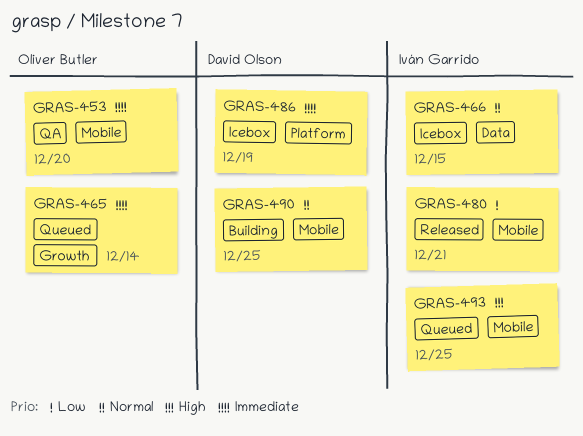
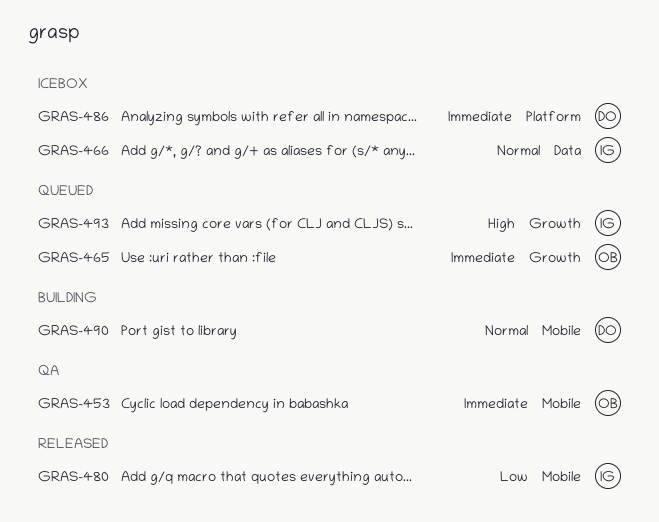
GRAS-493, label: Mobile -> Growth

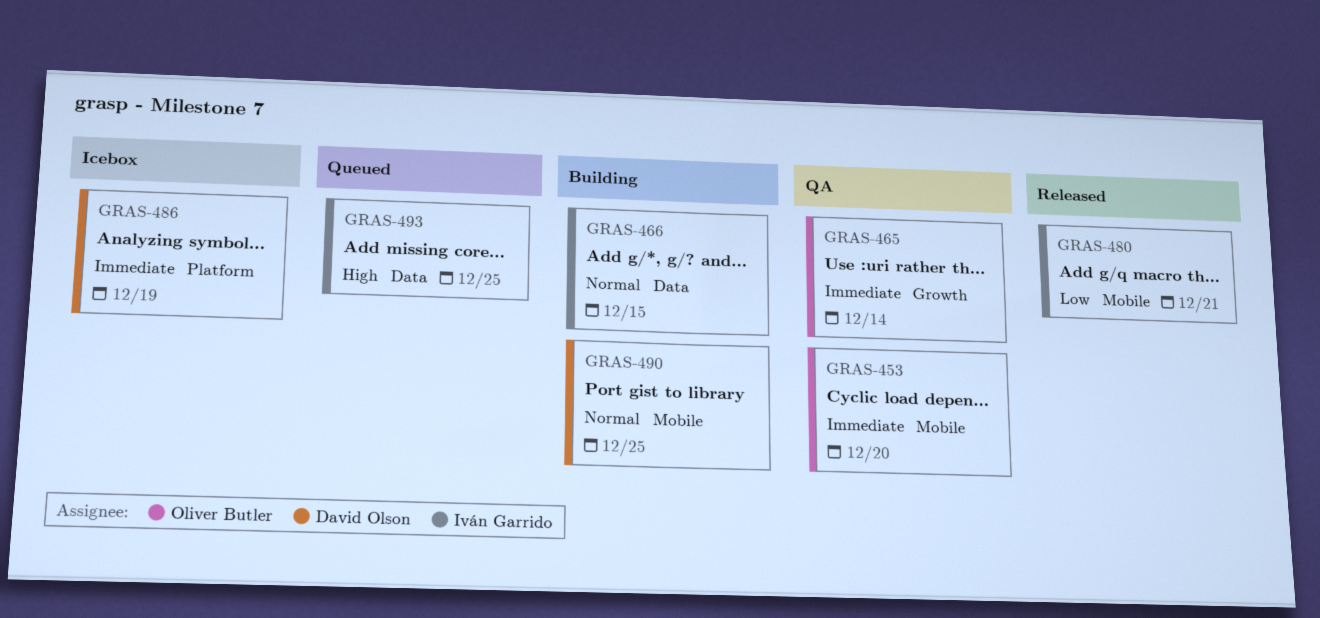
GRAS-465, status: Queued -> QA
GRAS-466, status: Icebox -> Building
GRAS-493, label: Growth -> Data

